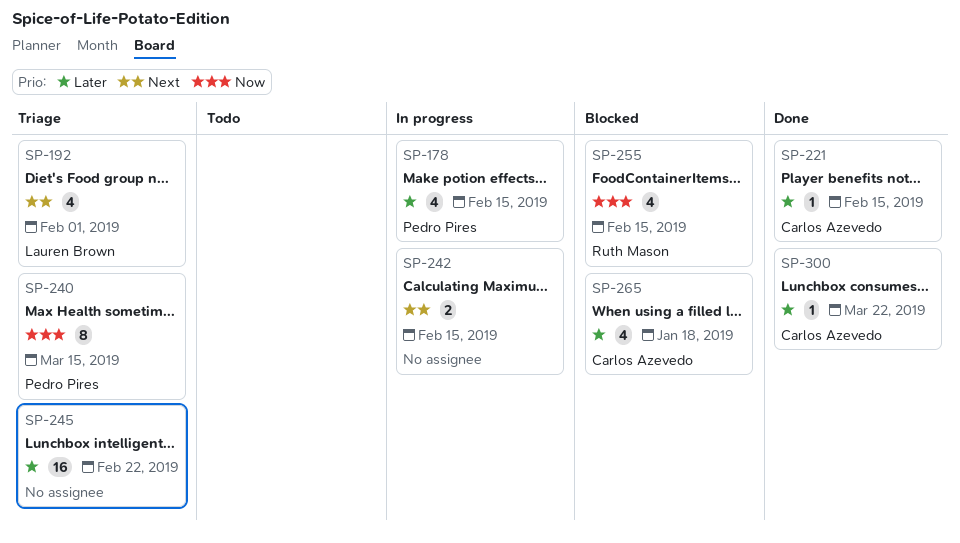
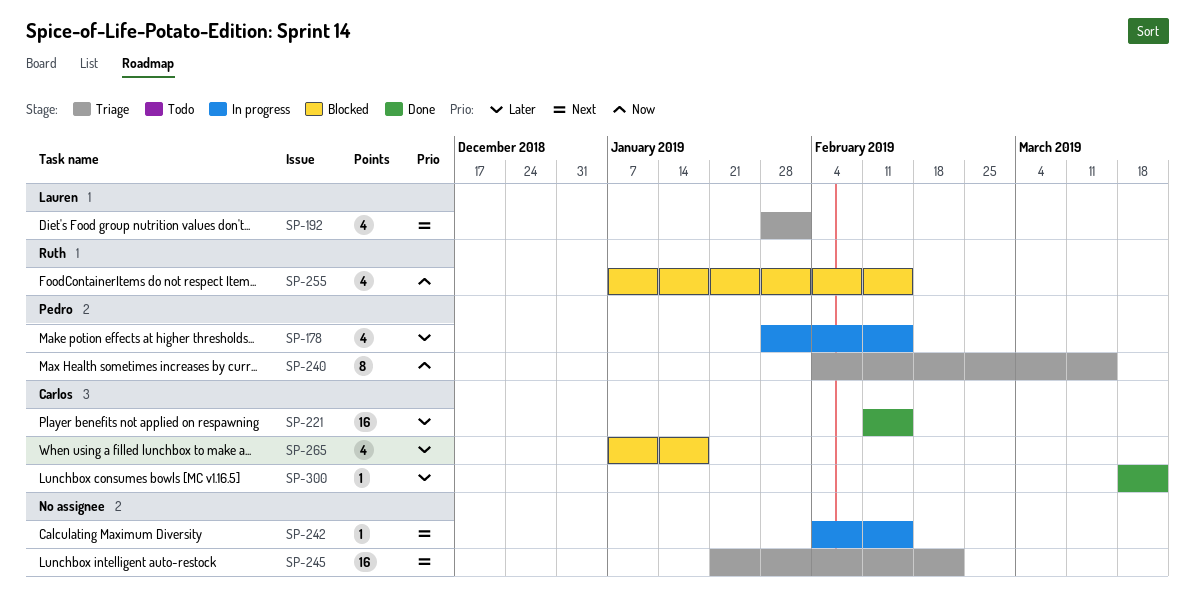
SP-221, estimate: 1 -> 16
SP-242, estimate: 2 -> 1
SP-245, priority: Later -> Next

